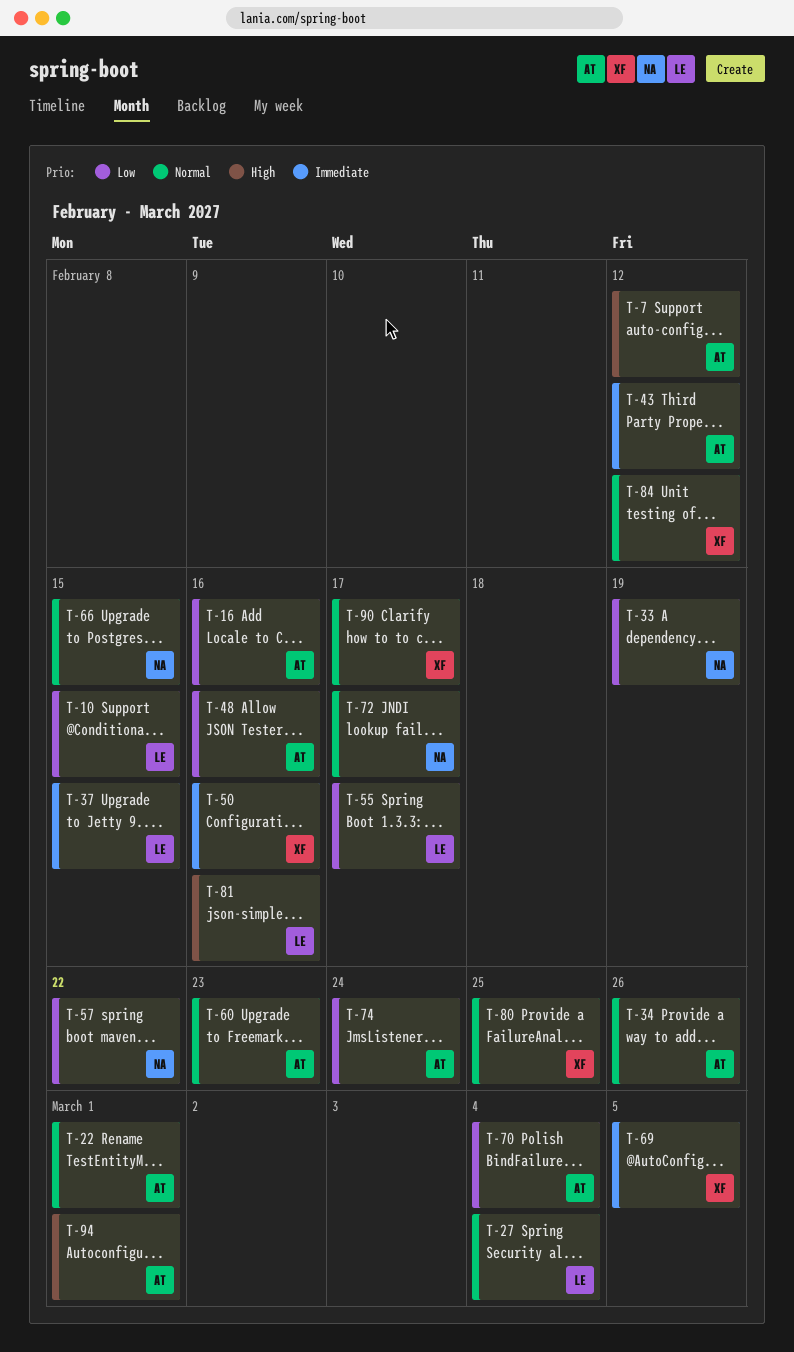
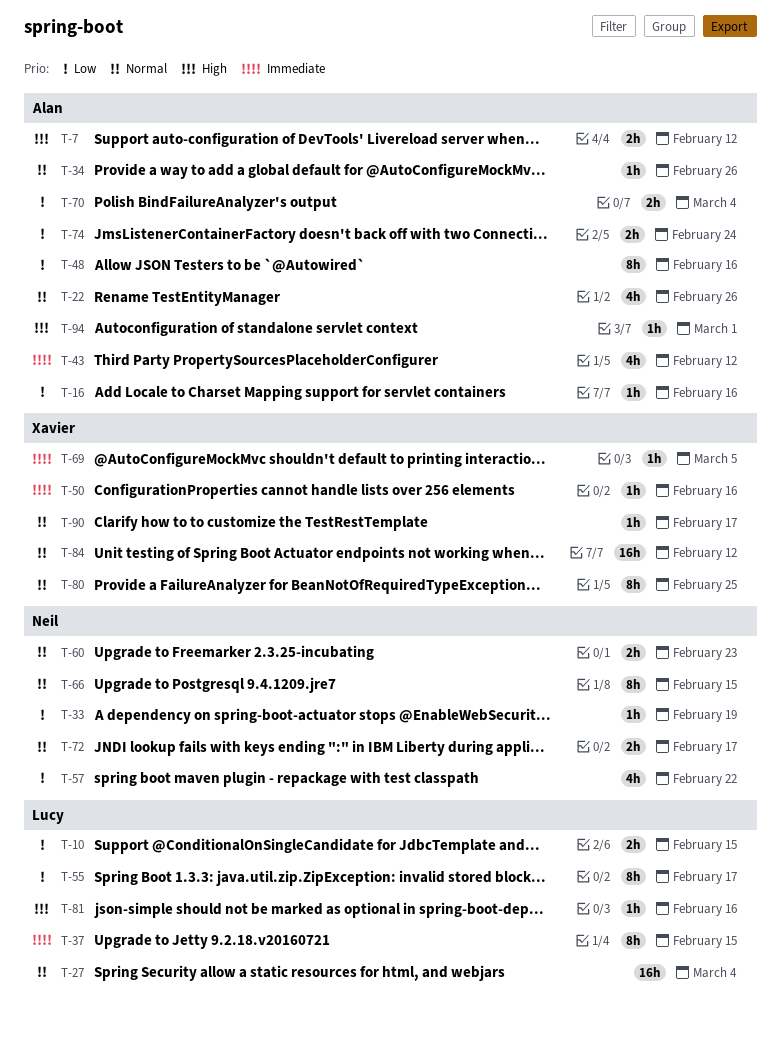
T-22, due: Mar 1 -> Feb 26
T-60, owner: Alan -> Neil

